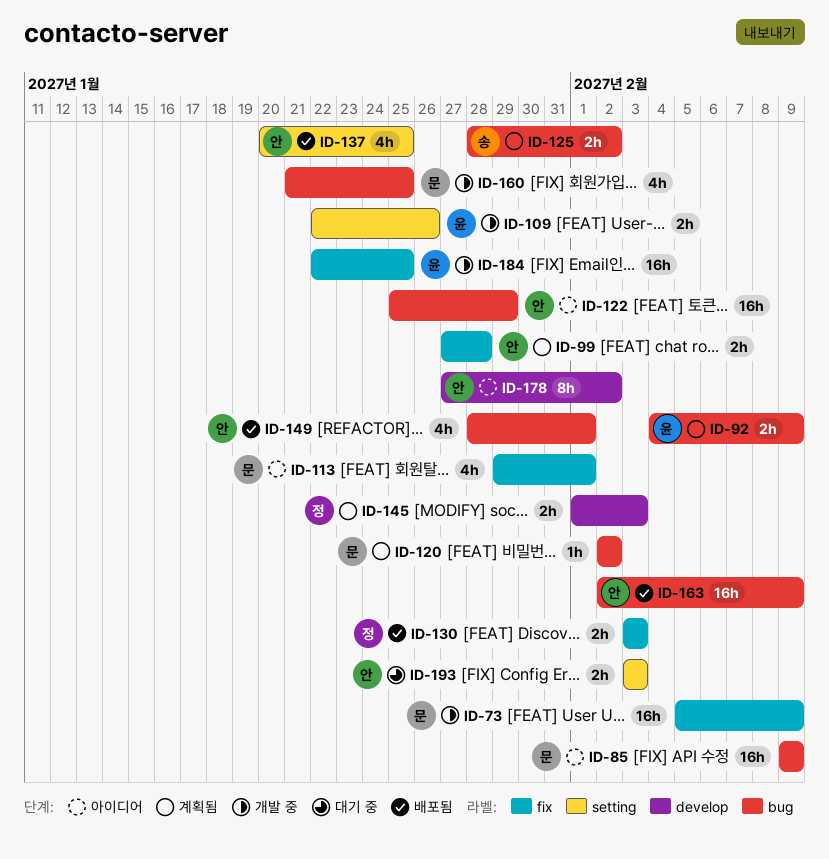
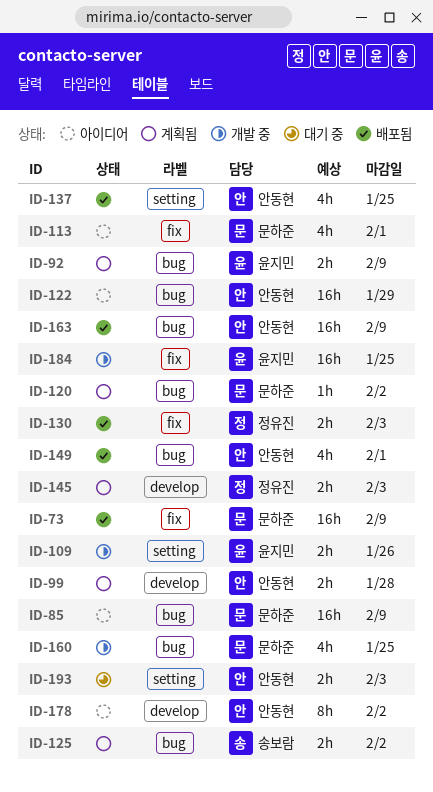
ID-73, status: 개발 중 -> 배포됨
ID-99, label: fix -> develop

